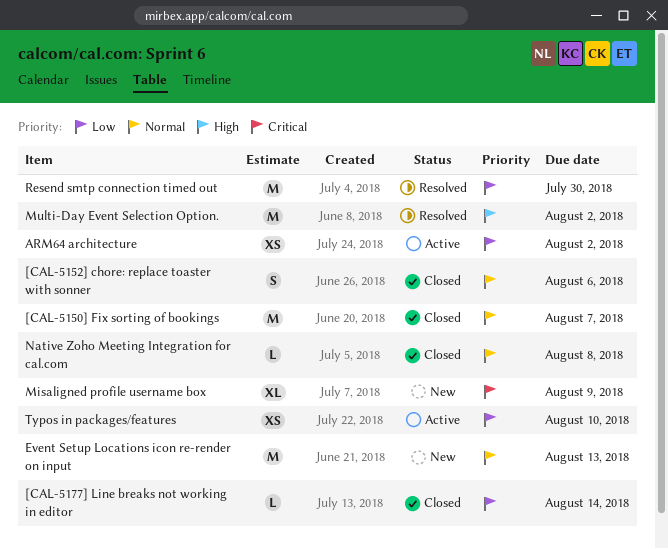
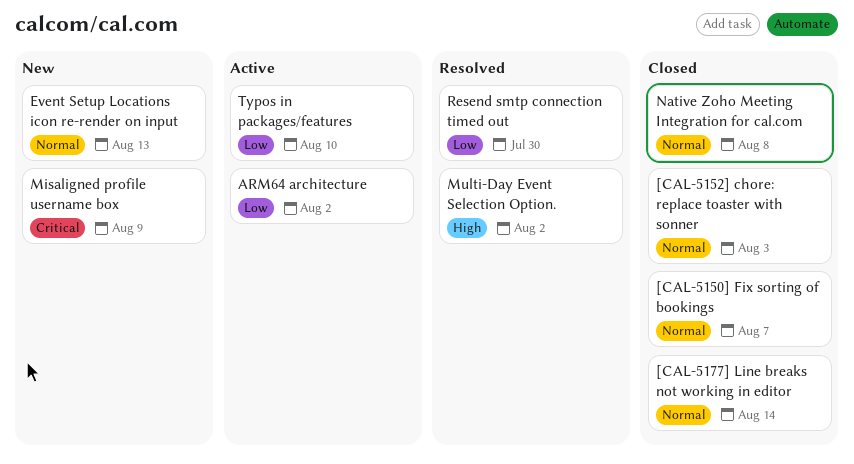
[CAL-5152] chore: replace toaster with sonner, due: Aug 6 -> Aug 3
[CAL-5177] Line breaks not working in editor, priority: Low -> Normal

